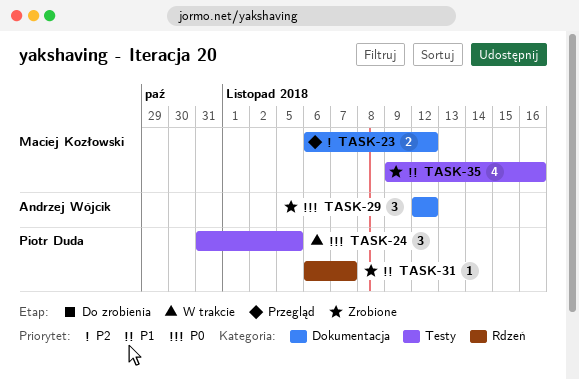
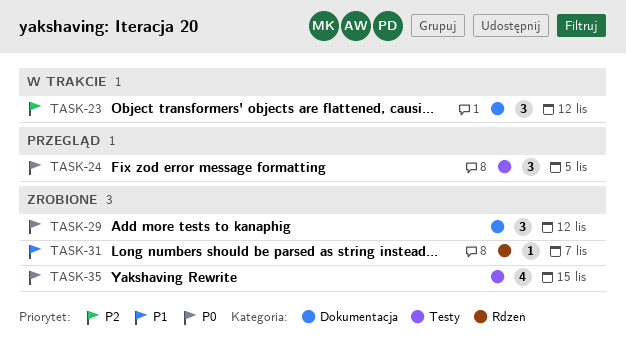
TASK-23, status: Przegląd -> W trakcie
TASK-23, estimate: 2 -> 3
TASK-24, status: W trakcie -> Przegląd
TASK-35, priority: P1 -> P0
TASK-35, due: Nov 16 -> Nov 15

